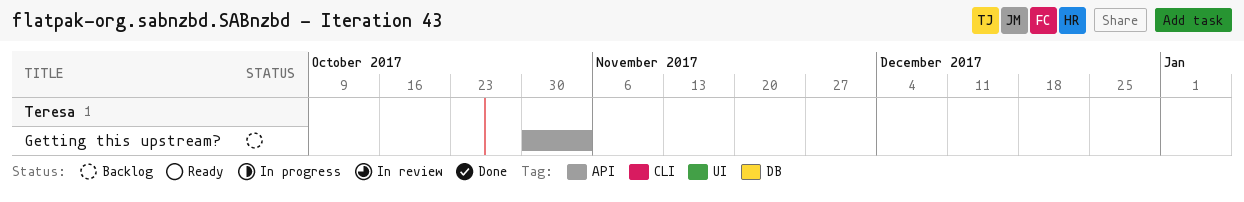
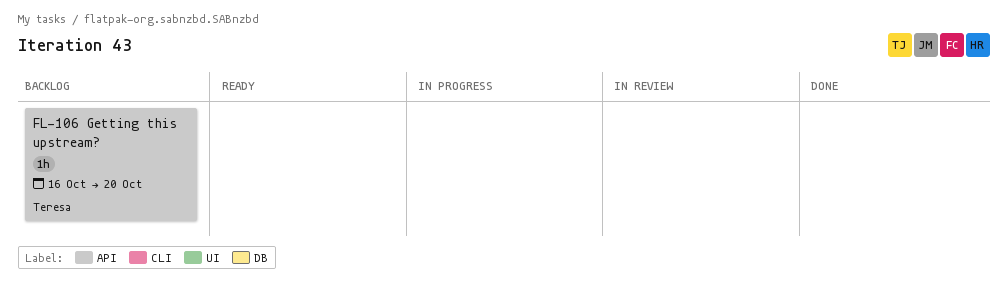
Getting this upstream?, start: Oct 30 -> Oct 16
Getting this upstream?, due: Nov 3 -> Oct 20

